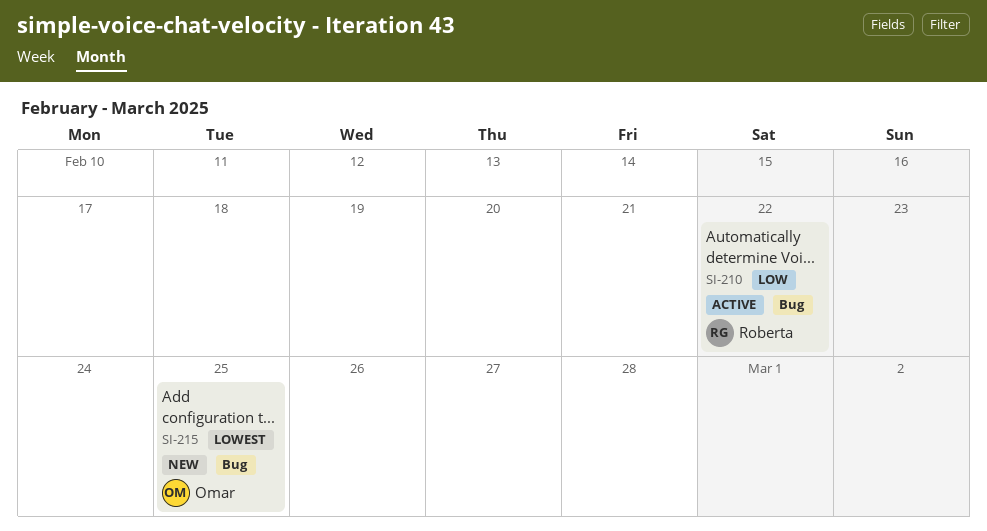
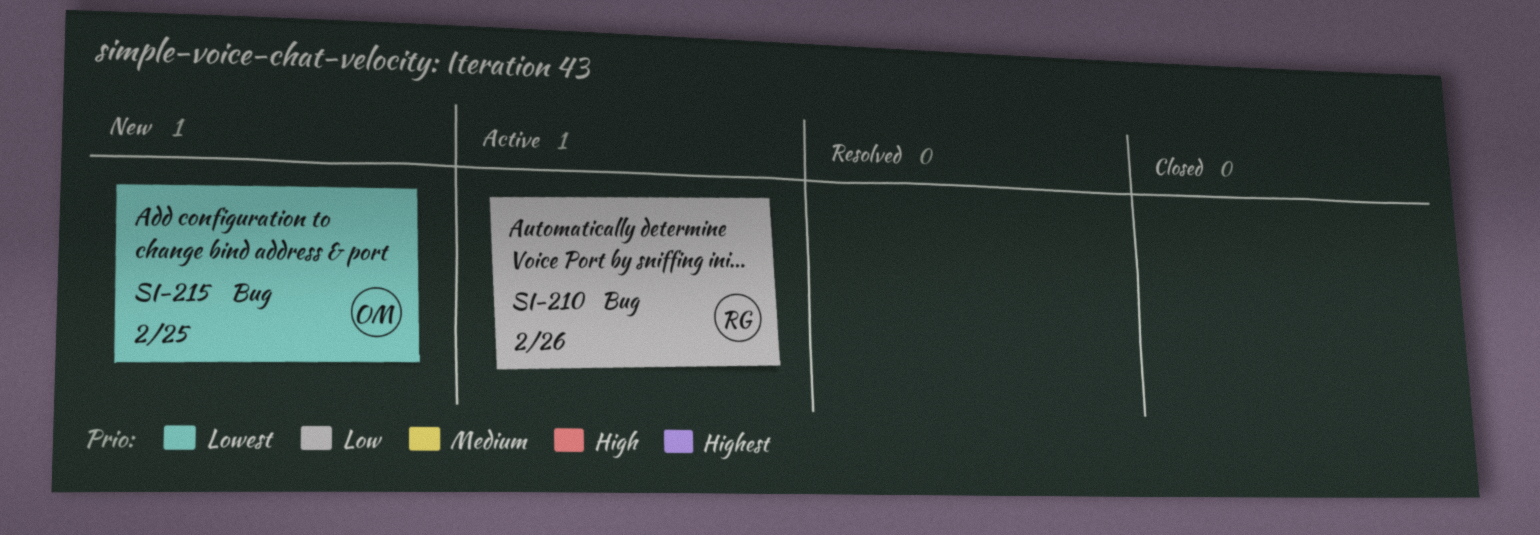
SI-210, due: Feb 22 -> Feb 26

